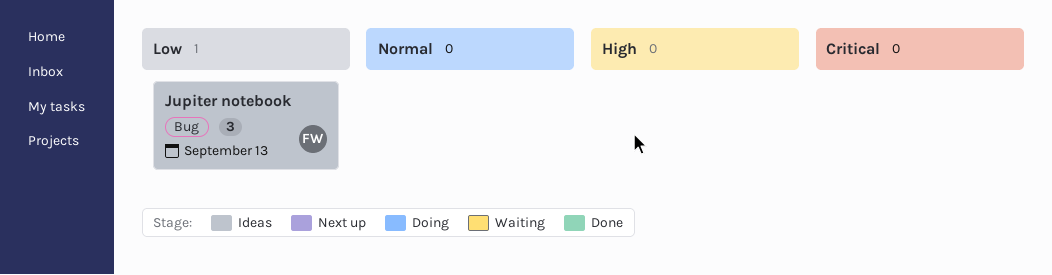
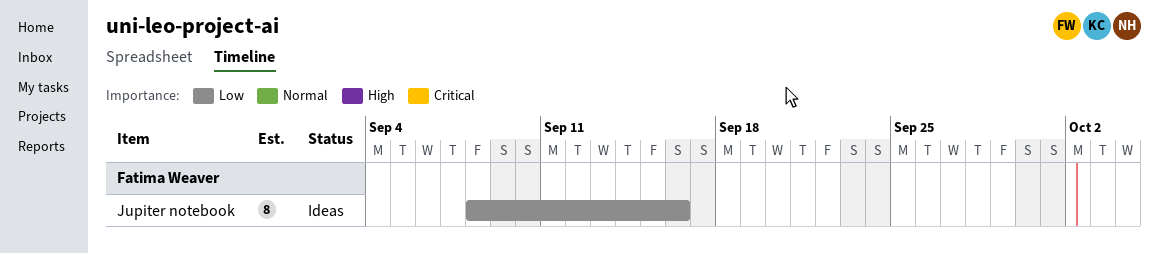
Jupiter notebook, estimate: 3 -> 8
Jupiter notebook, due: Sep 13 -> Sep 16

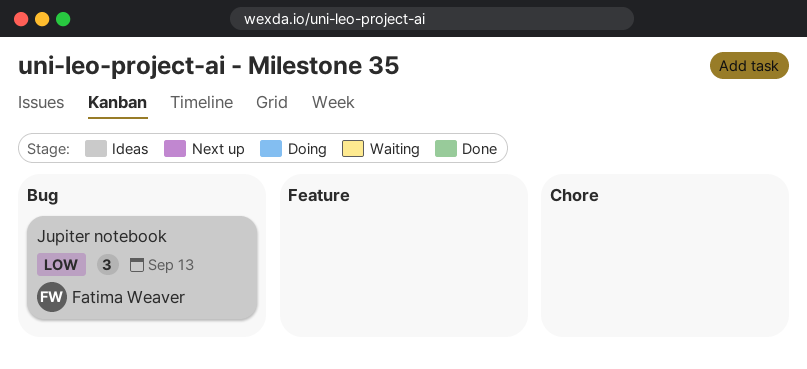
Jupiter notebook, estimate: 8 -> 3
Jupiter notebook, due: Sep 16 -> Sep 13

